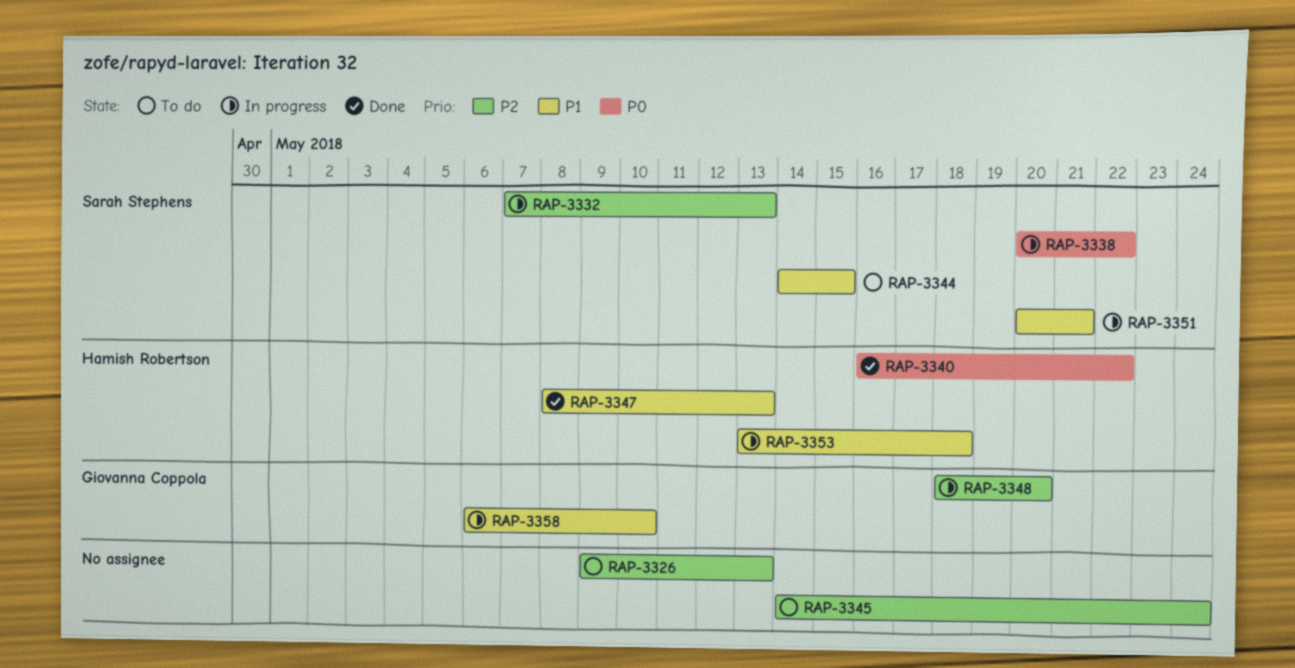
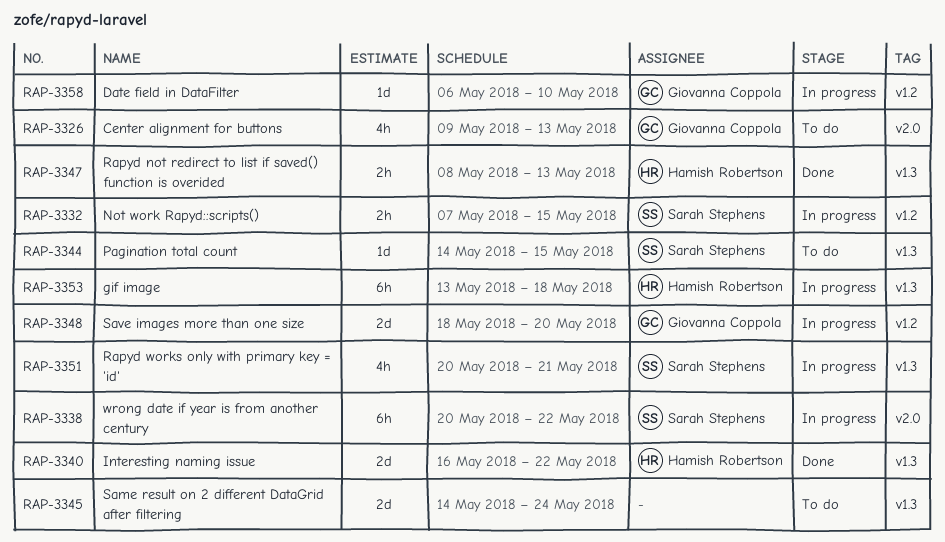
RAP-3326, owner: none -> Giovanna Coppola
RAP-3332, due: May 13 -> May 15

